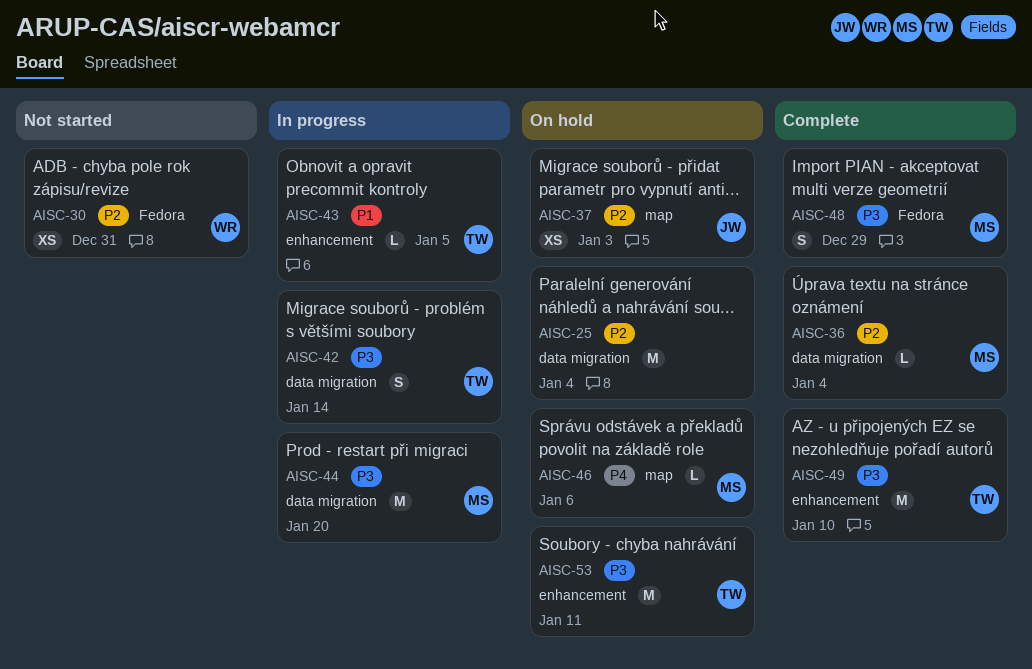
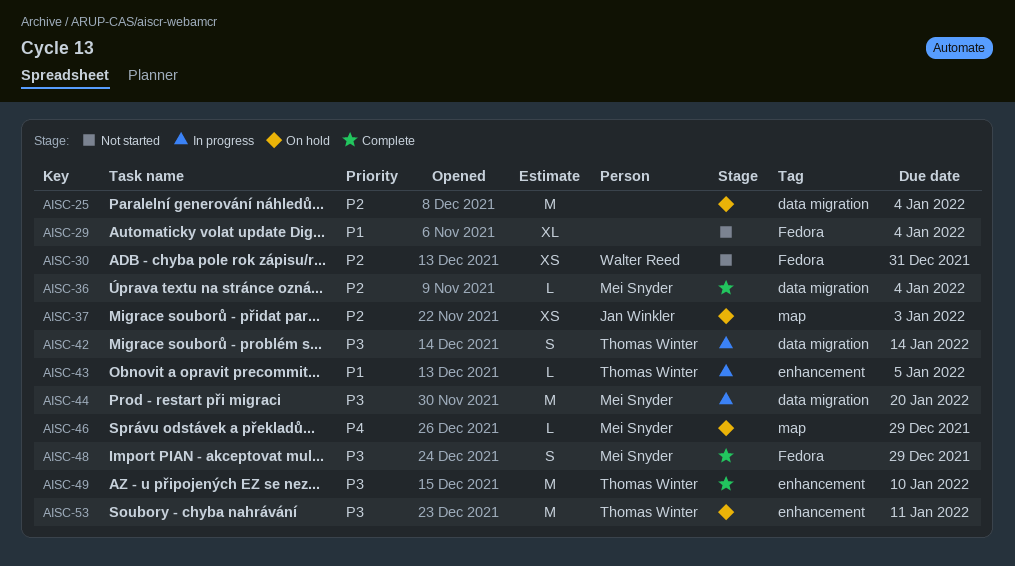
AISC-29: none -> present
AISC-46, due: Jan 6 -> Dec 29

